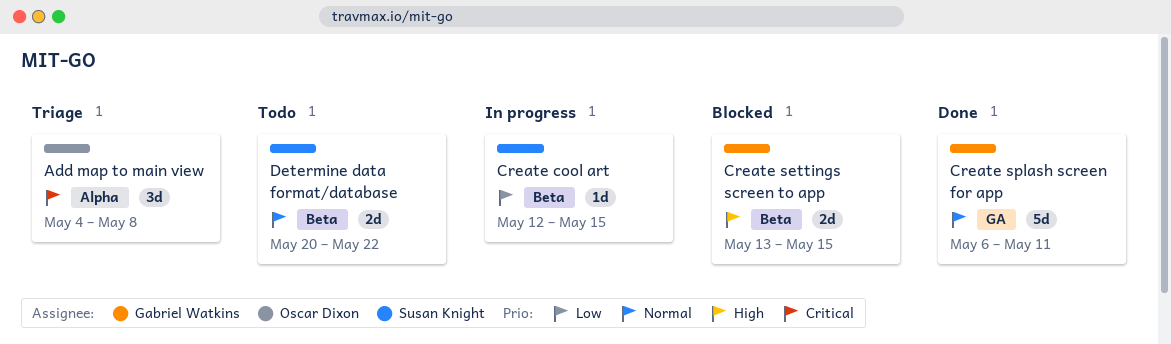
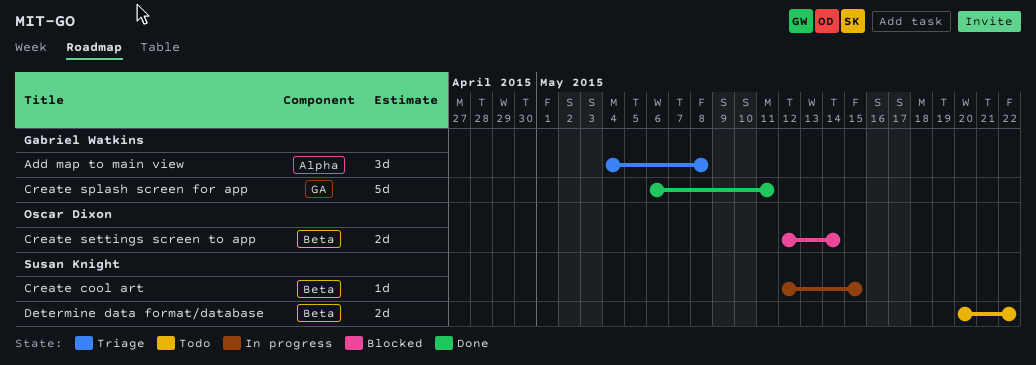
Add map to main view, owner: Oscar Dixon -> Gabriel Watkins
Create settings screen to app, owner: Gabriel Watkins -> Oscar Dixon
Create settings screen to app, start: May 13 -> May 12
Create settings screen to app, due: May 15 -> May 14

